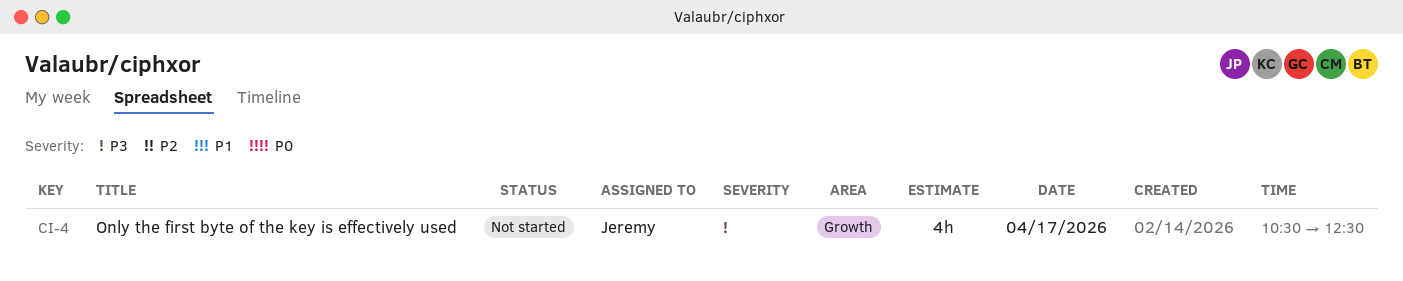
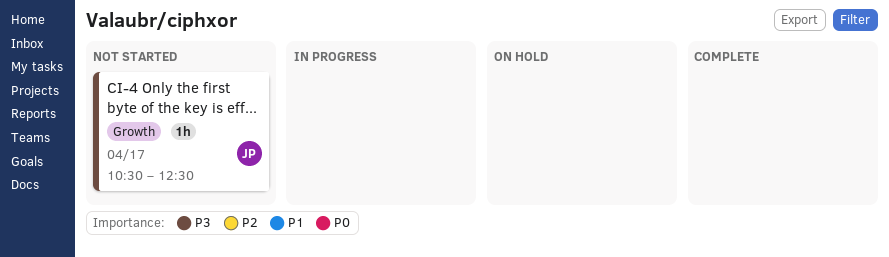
CI-4, estimate: 4h -> 1h

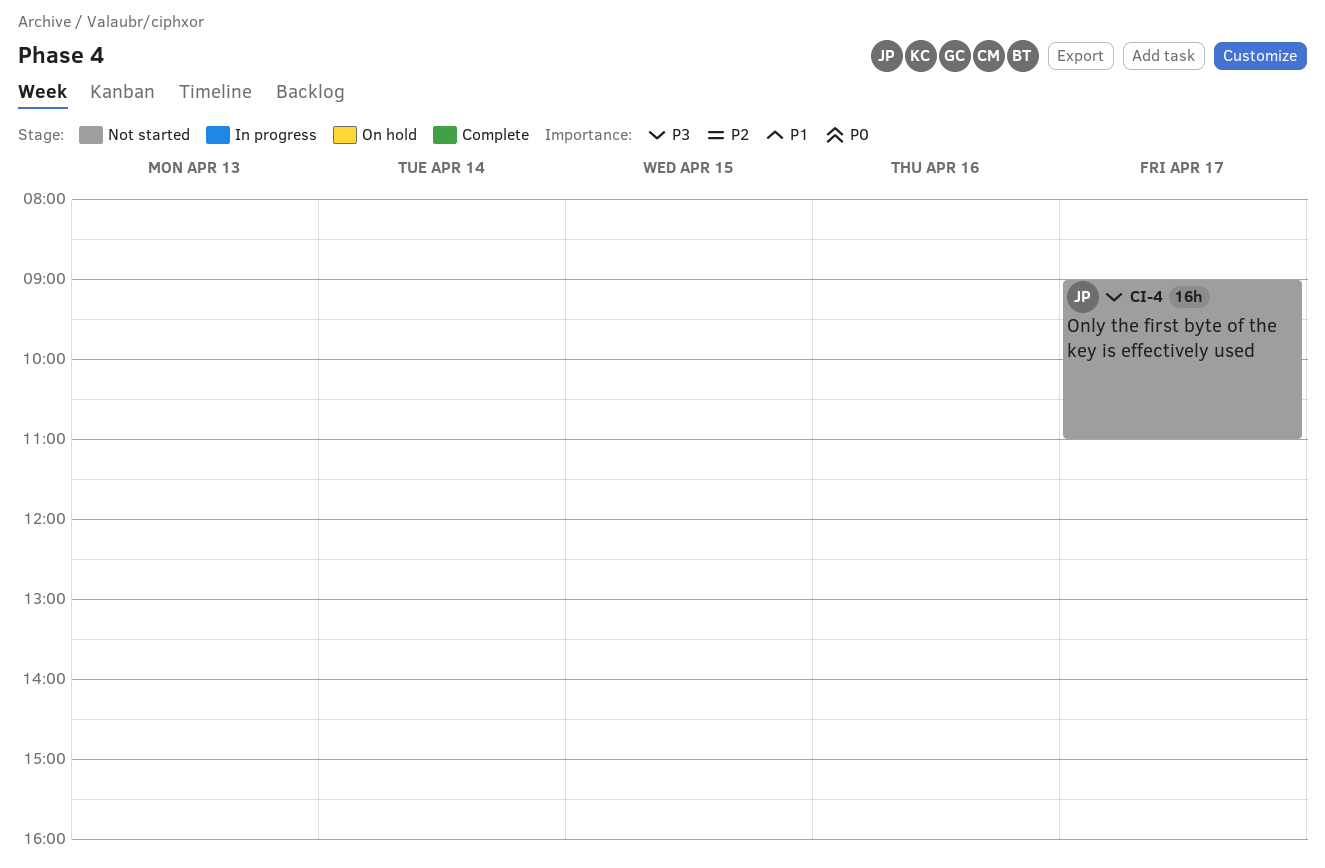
CI-4, estimate: 1h -> 16h
CI-4, begins: 10:30 -> 09:00
CI-4, ends: 12:30 -> 11:00

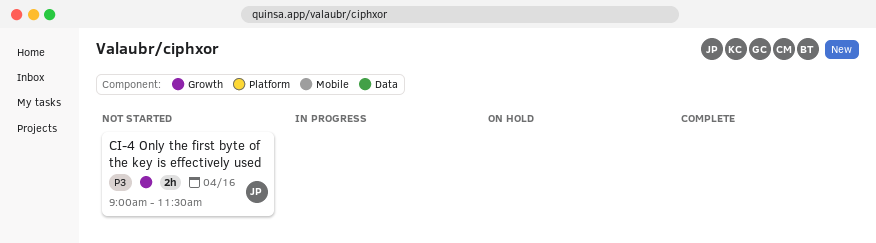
CI-4, estimate: 16h -> 2h
CI-4, day: Apr 17 -> Apr 16
CI-4, ends: 11:00 -> 11:30

